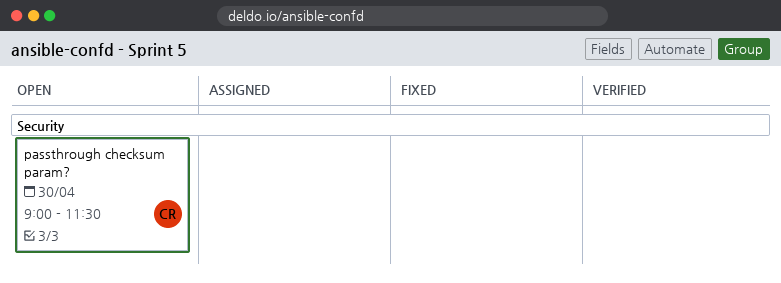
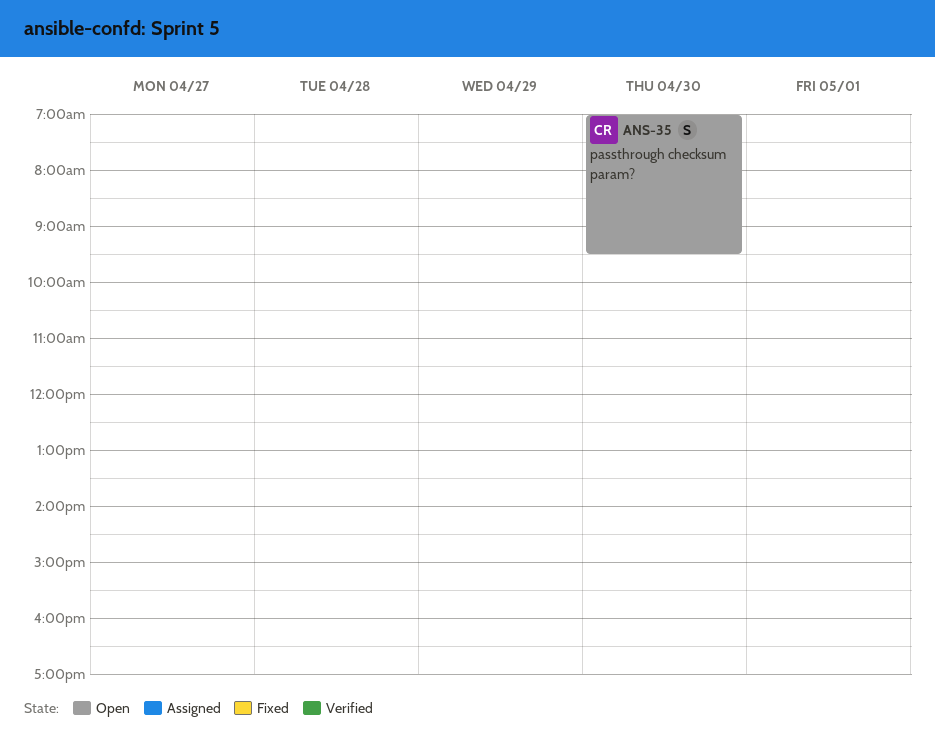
passthrough checksum param?, begins: 09:00 -> 07:00
passthrough checksum param?, ends: 11:30 -> 09:30

